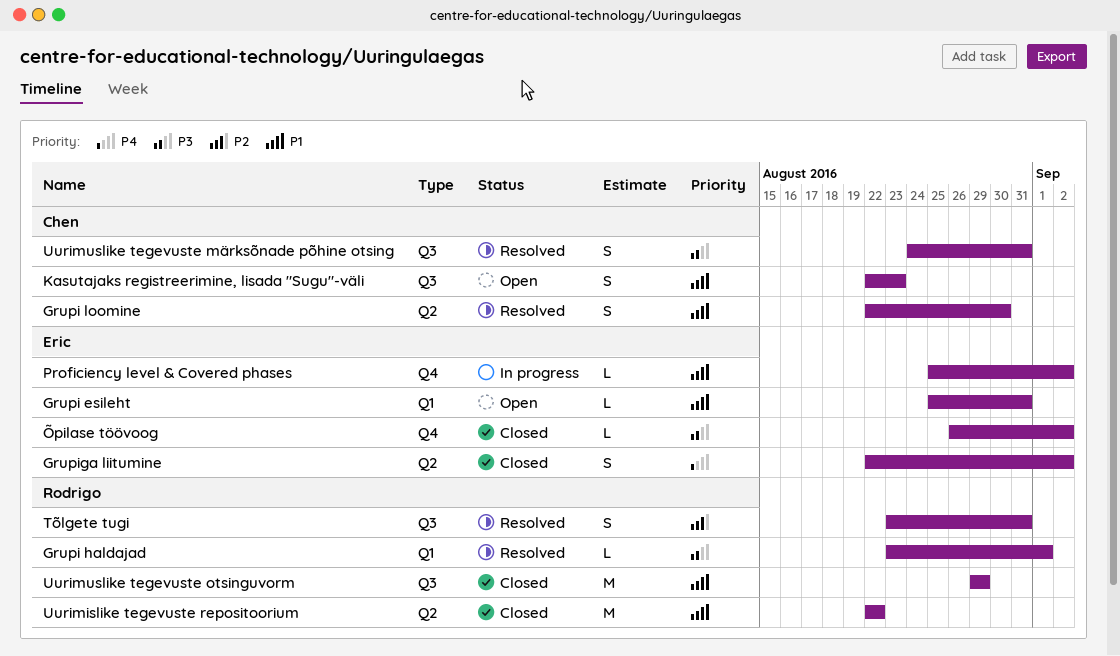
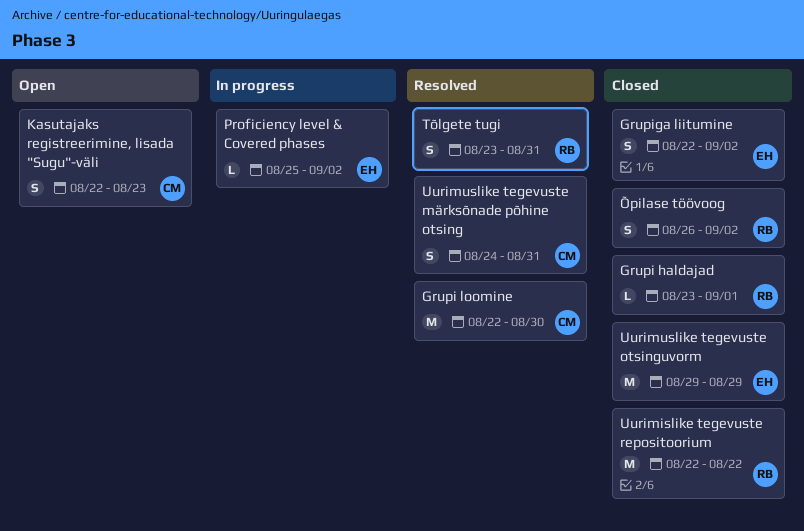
Grupi esileht: present -> none
Grupi haldajad, status: Resolved -> Closed
Grupi loomine, estimate: S -> M
Uurimuslike tegevuste otsinguvorm, owner: Rodrigo -> Eric
Õpilase töövoog, owner: Eric -> Rodrigo
Õpilase töövoog, estimate: L -> S

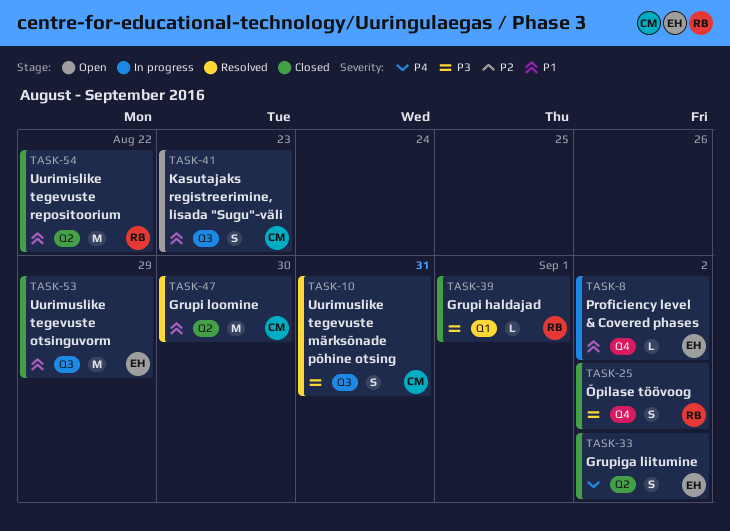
Tõlgete tugi: present -> none

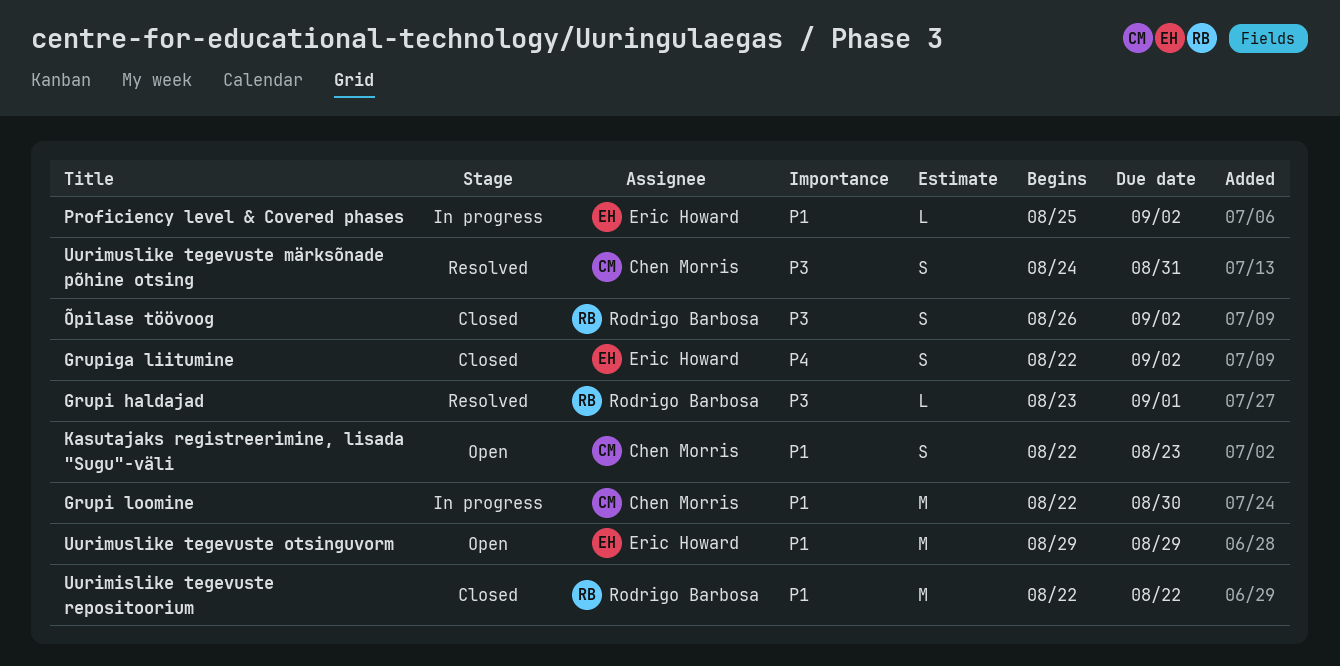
Grupi haldajad, status: Closed -> Resolved
Grupi loomine, status: Resolved -> In progress
Uurimuslike tegevuste otsinguvorm, status: Closed -> Open

